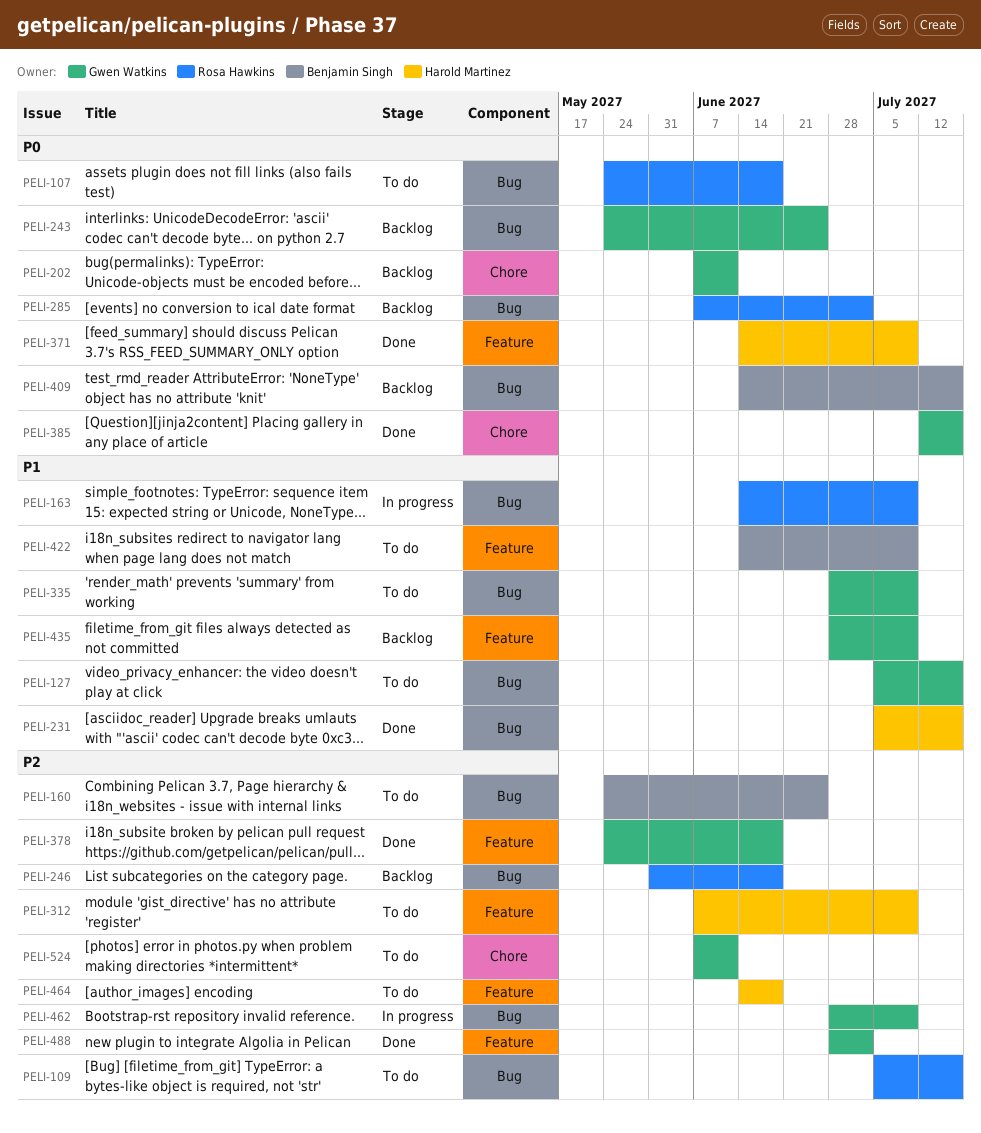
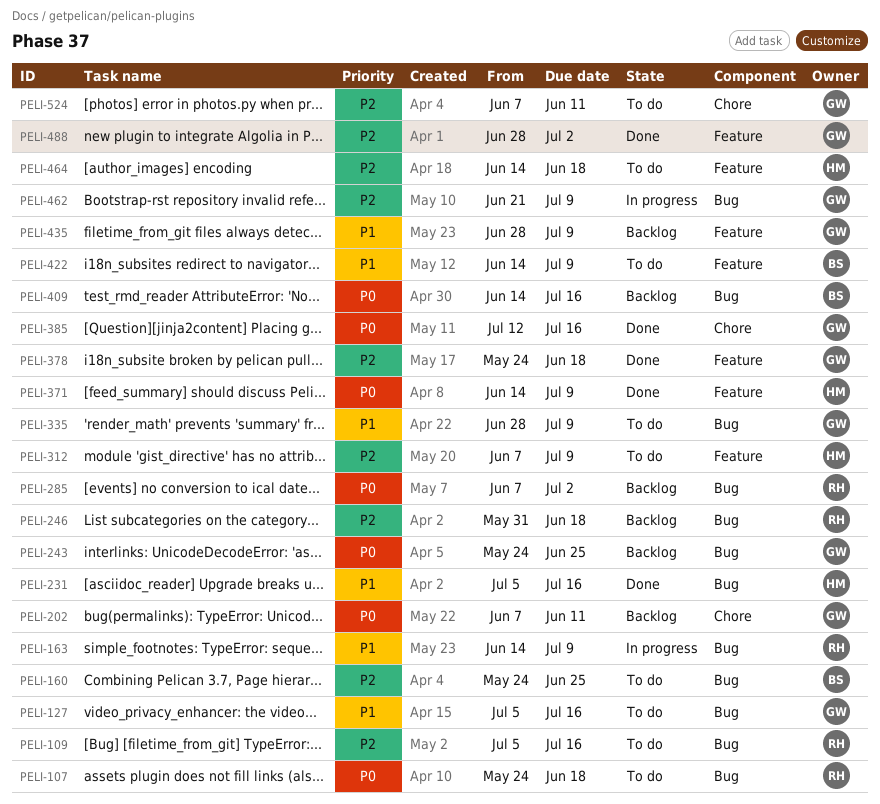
PELI-462, start: Jun 28 -> Jun 21

